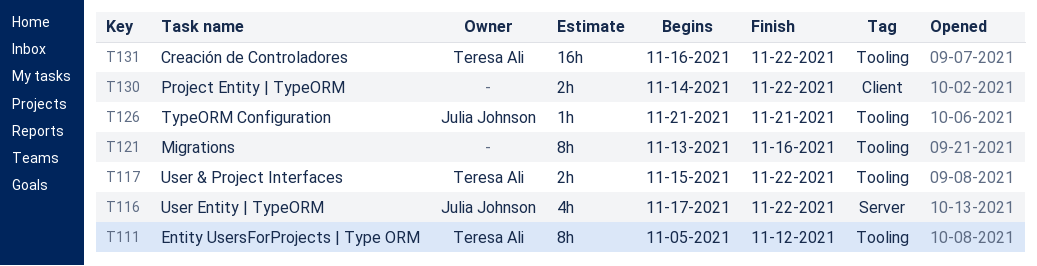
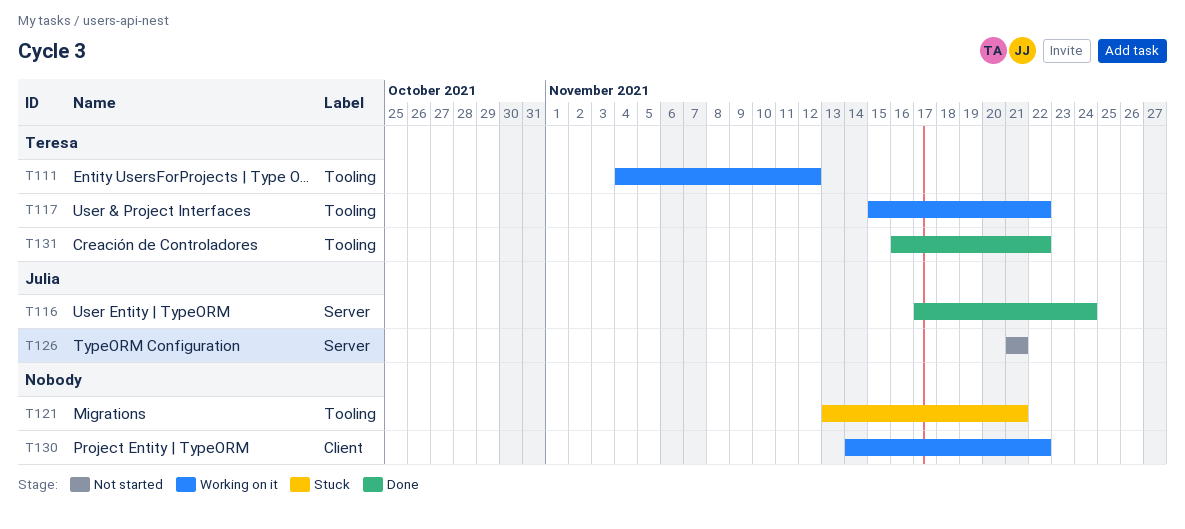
T111, start: Nov 5 -> Nov 4
T116, due: Nov 22 -> Nov 24
T121, due: Nov 16 -> Nov 21
T126, label: Tooling -> Server

